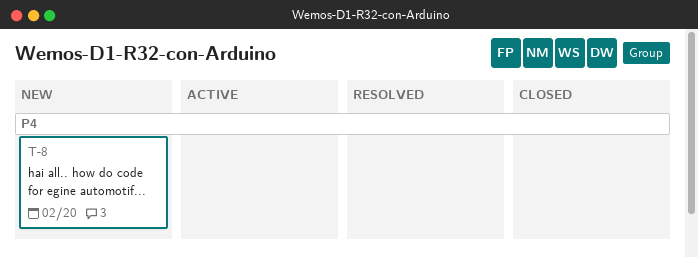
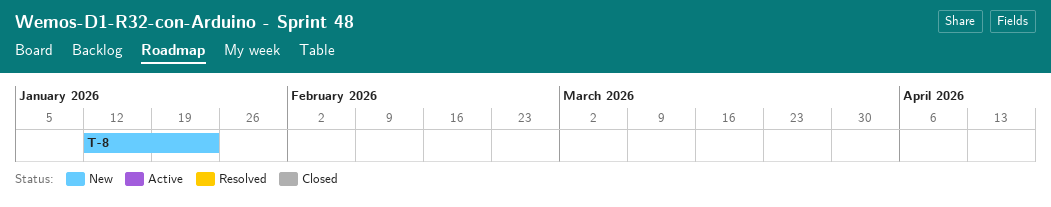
T-8, due: Feb 20 -> Jan 23

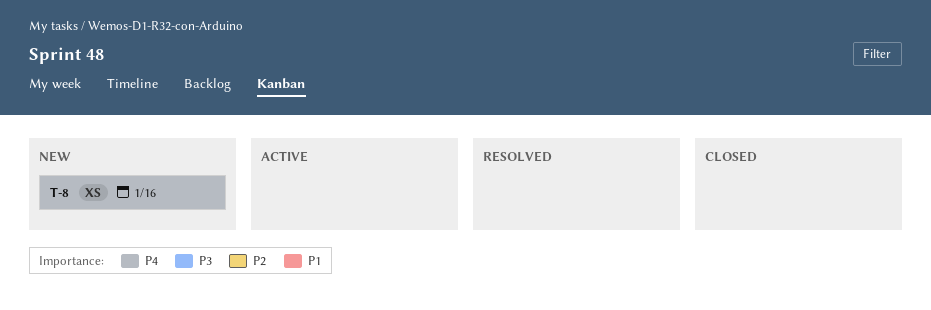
T-8, due: Jan 23 -> Jan 16

